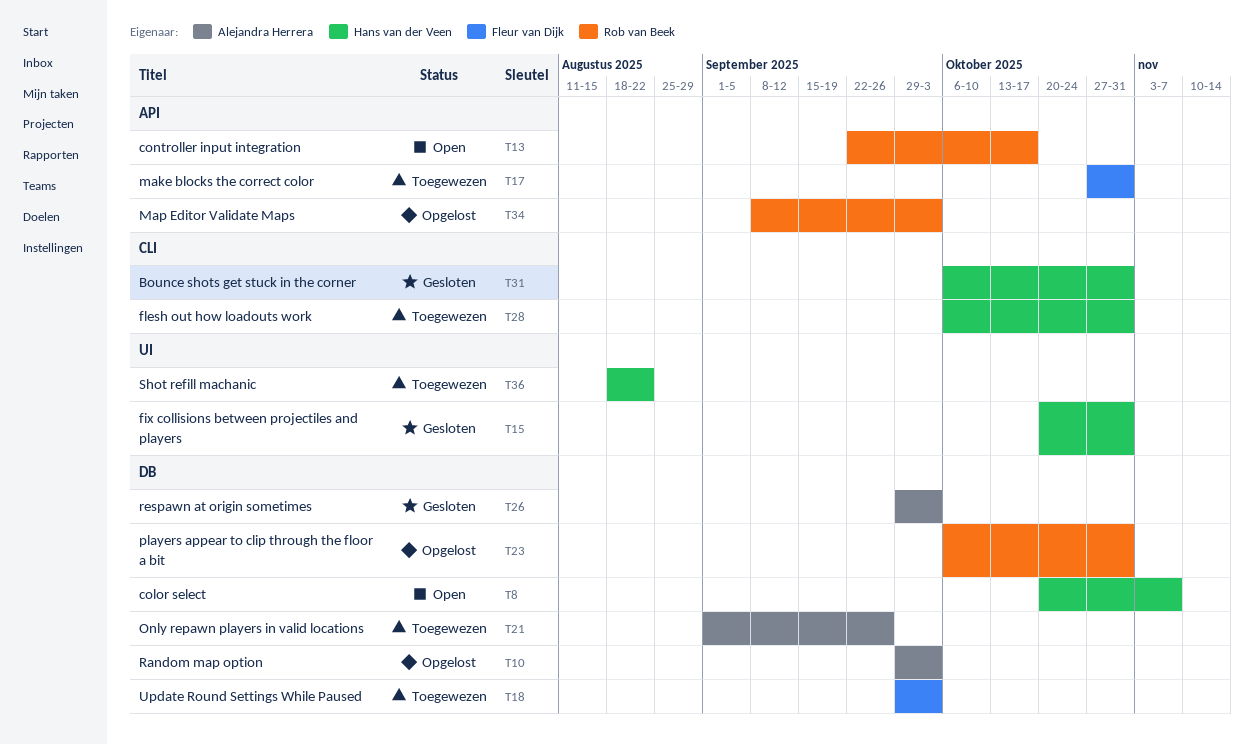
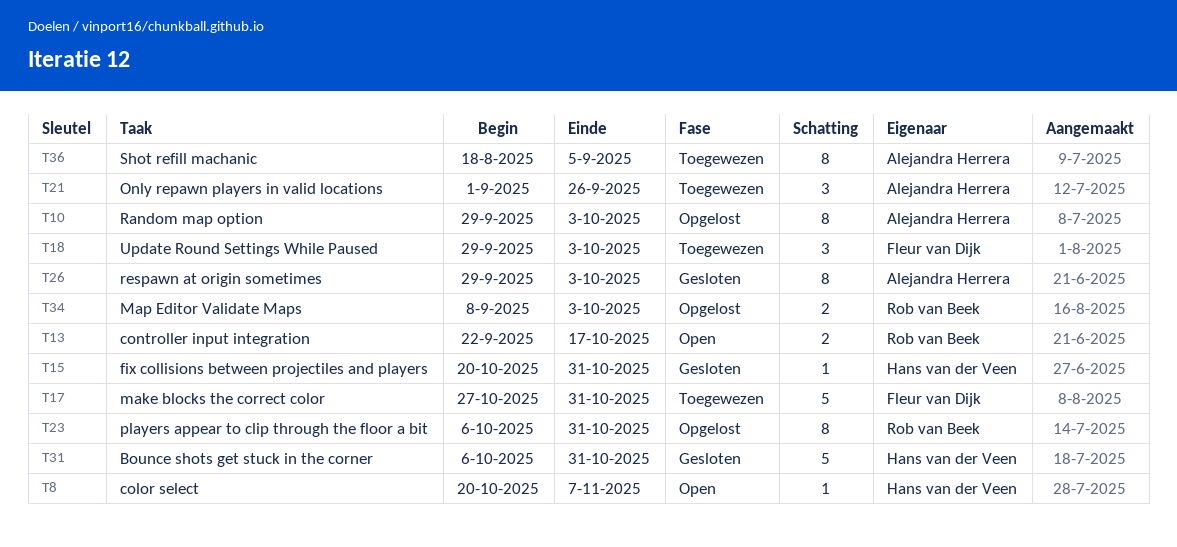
T28: present -> none
T36, owner: Hans van der Veen -> Alejandra Herrera
T36, due: Aug 22 -> Sep 5

